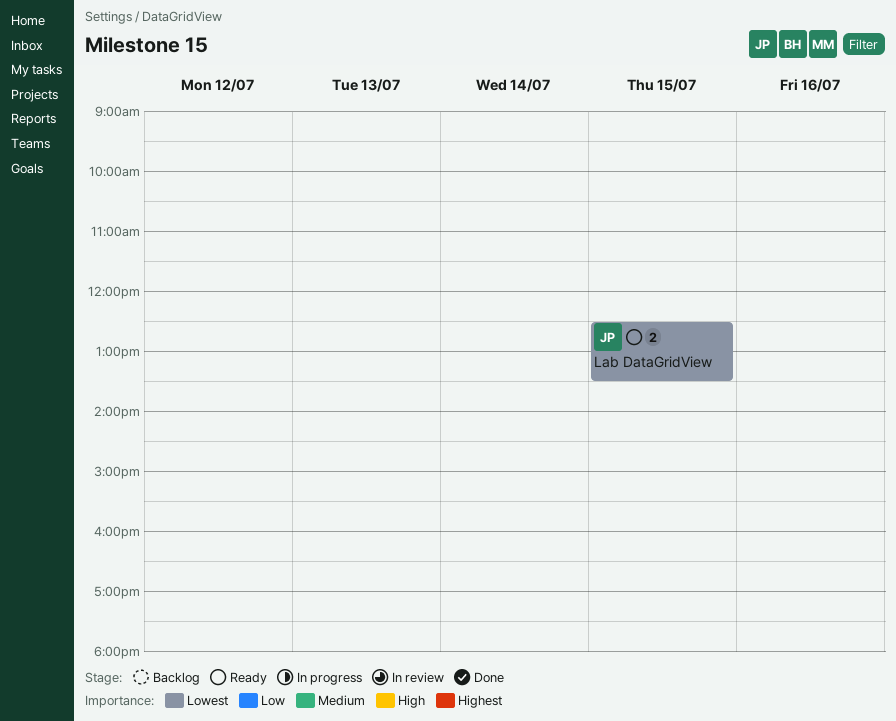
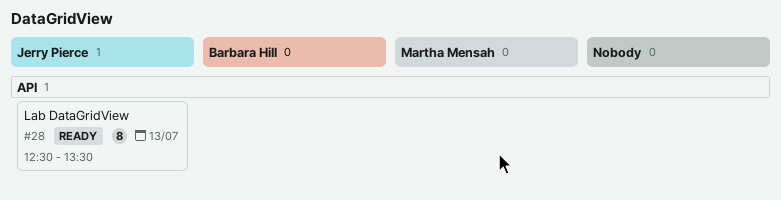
Lab DataGridView, estimate: 2 -> 8
Lab DataGridView, day: Jul 15 -> Jul 13

